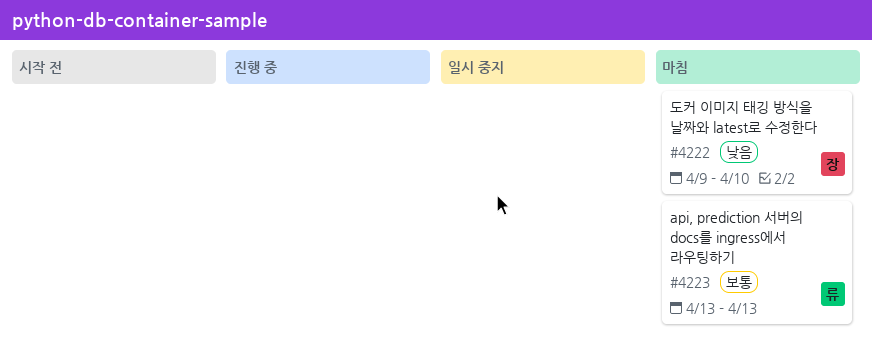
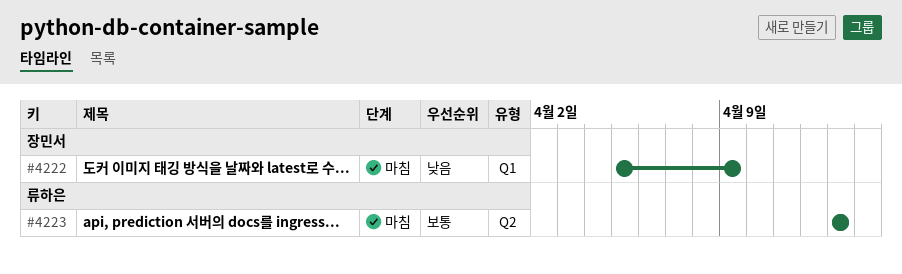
#4222, start: Apr 9 -> Apr 5
#4222, due: Apr 10 -> Apr 9

